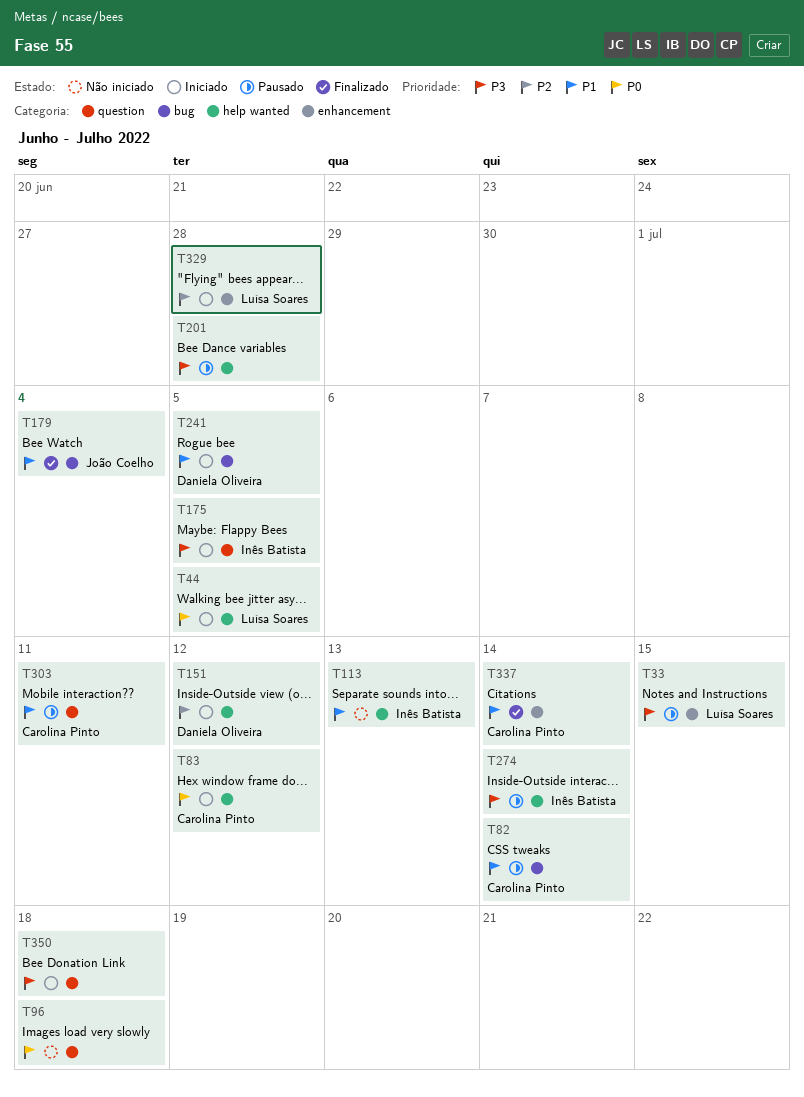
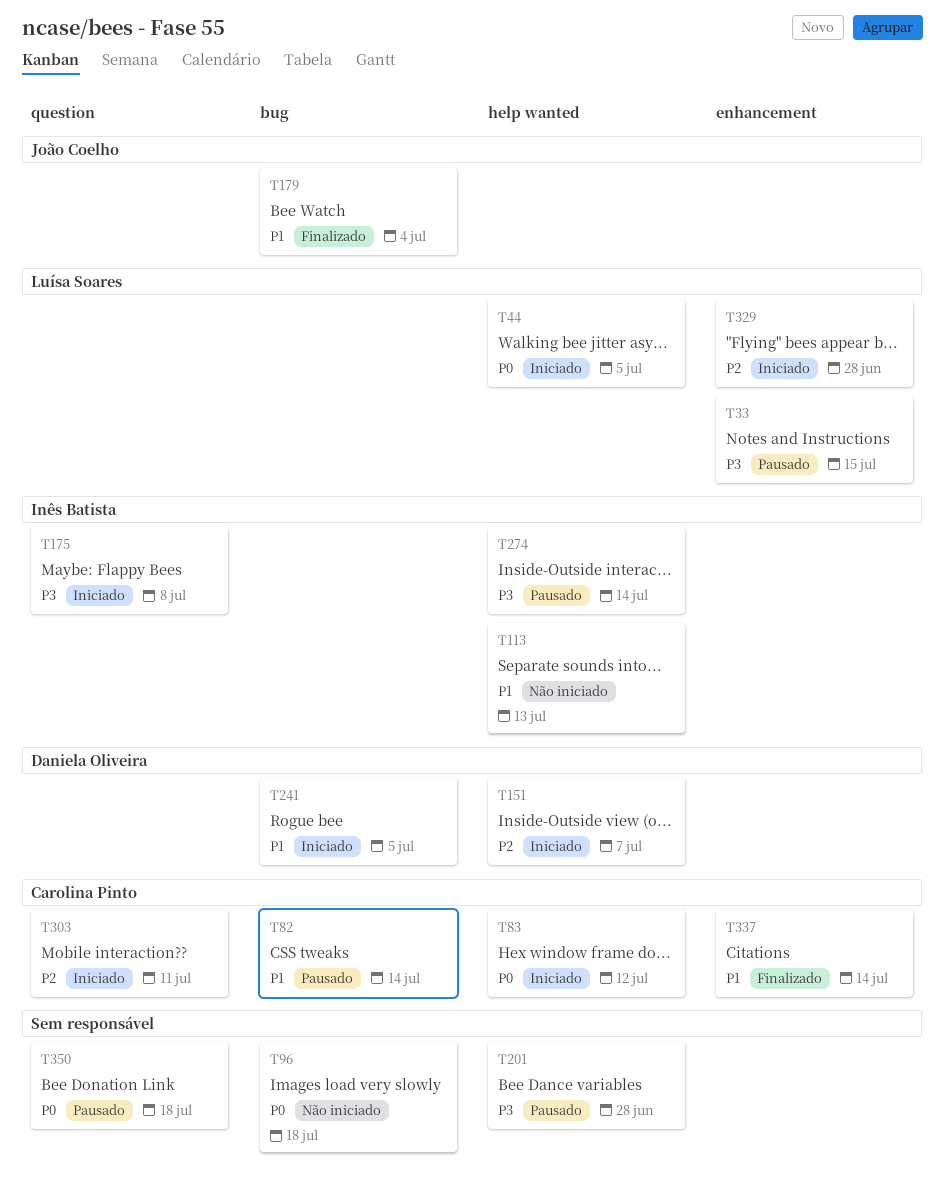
T96, label: question -> bug
T151, due: Jul 12 -> Jul 7
T175, due: Jul 5 -> Jul 8
T303, status: Pausado -> Iniciado
T303, priority: P1 -> P2
T350, status: Iniciado -> Pausado
T350, priority: P3 -> P0

